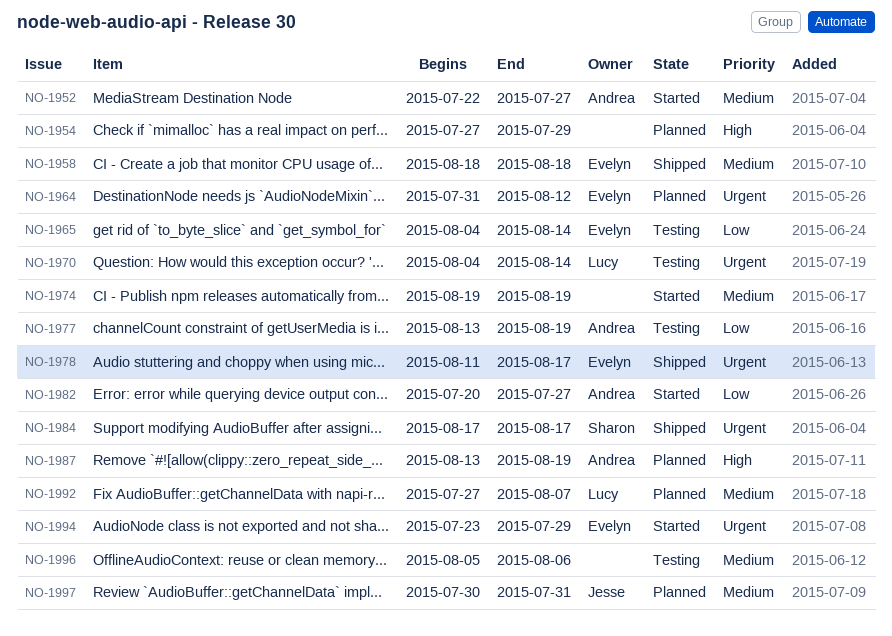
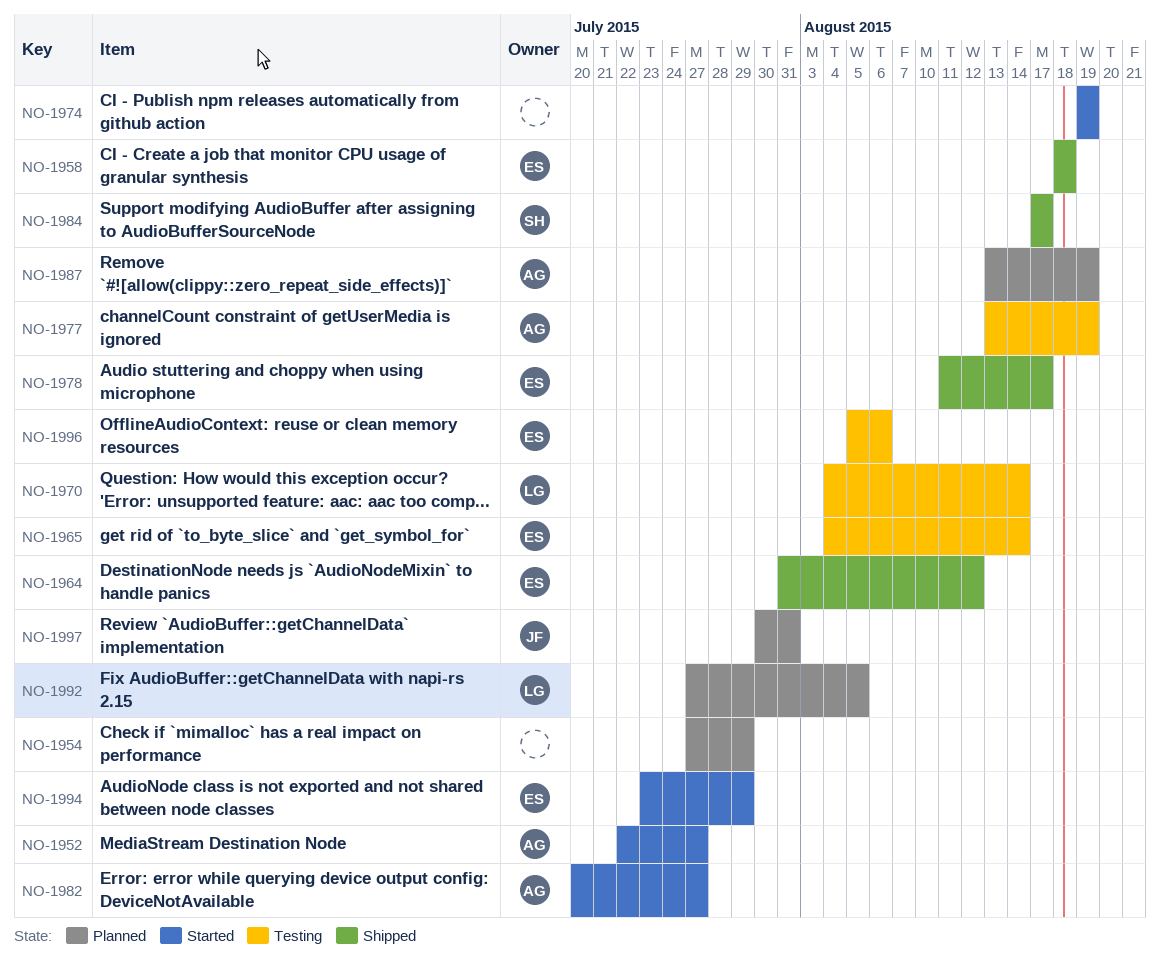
NO-1964, status: Planned -> Shipped
NO-1992, due: Aug 7 -> Aug 5
NO-1996, owner: none -> Evelyn

